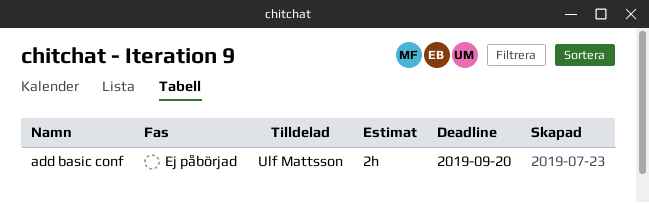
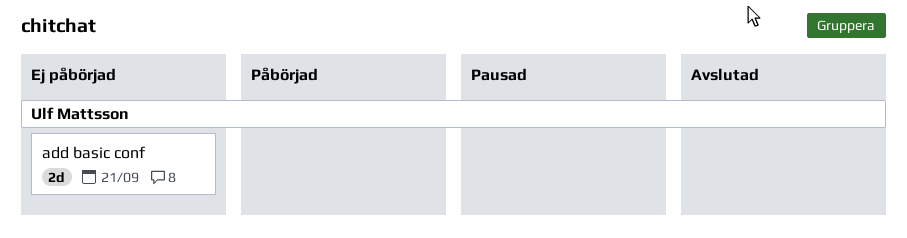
add basic conf, estimate: 2h -> 2d
add basic conf, due: Sep 20 -> Sep 21

